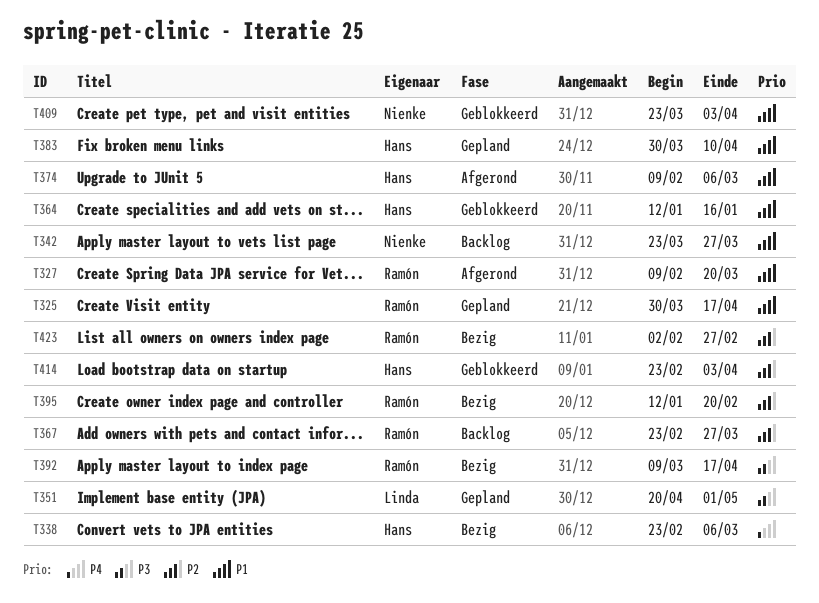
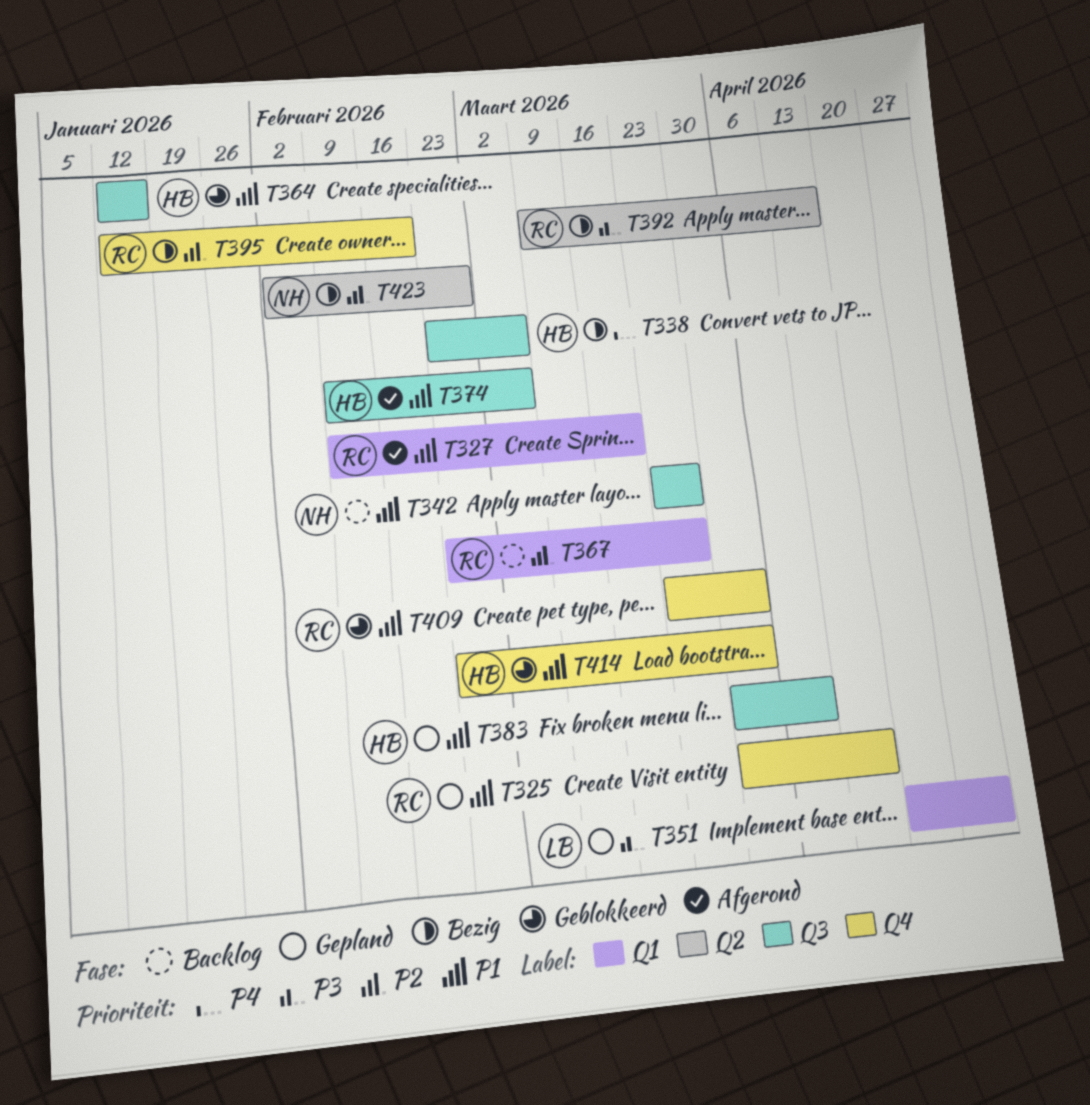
T409, owner: Nienke -> Ramón
T414, priority: P2 -> P1
T423, owner: Ramón -> Nienke

